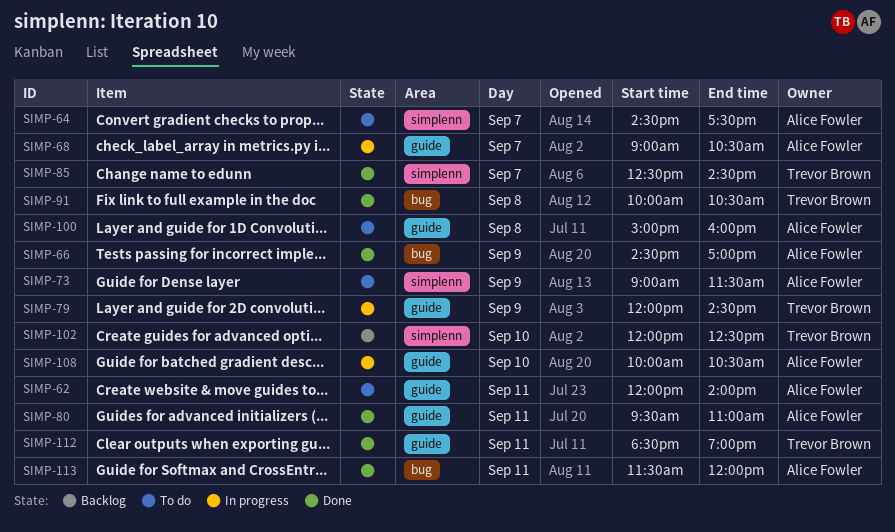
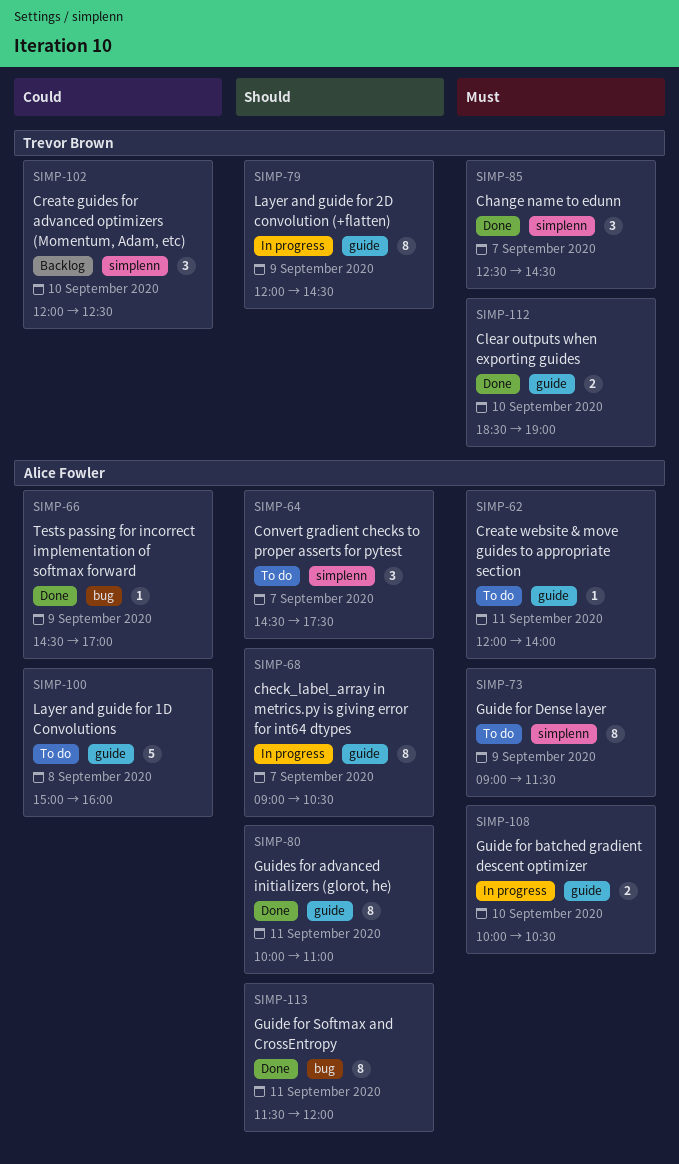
SIMP-80, begins: 09:30 -> 10:00
SIMP-91: present -> none
SIMP-112, day: Sep 11 -> Sep 10

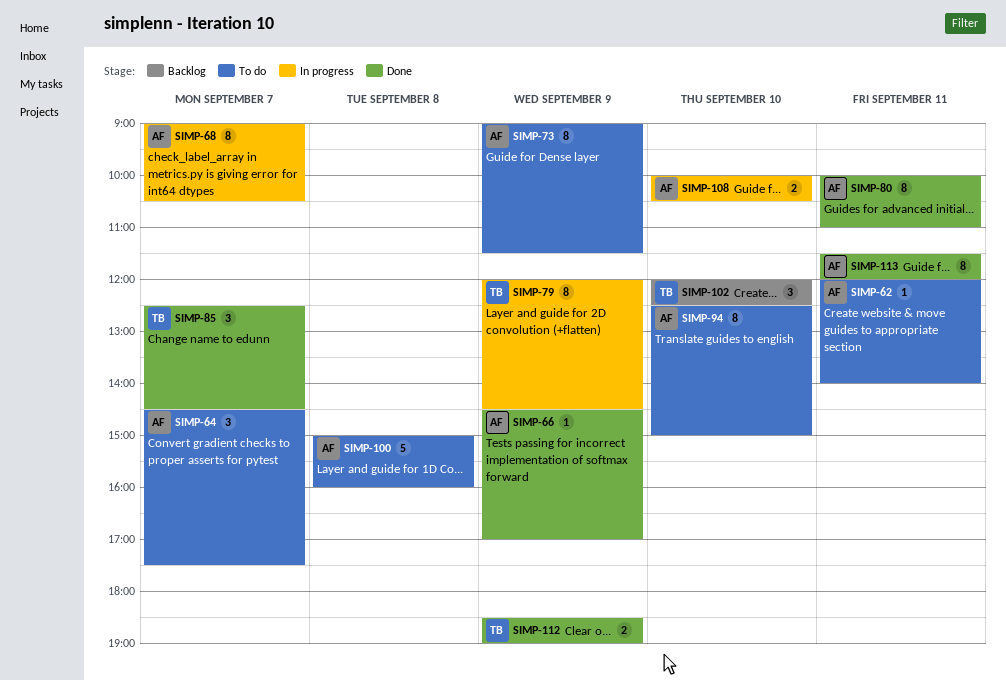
SIMP-94: none -> present
SIMP-112, day: Sep 10 -> Sep 9

